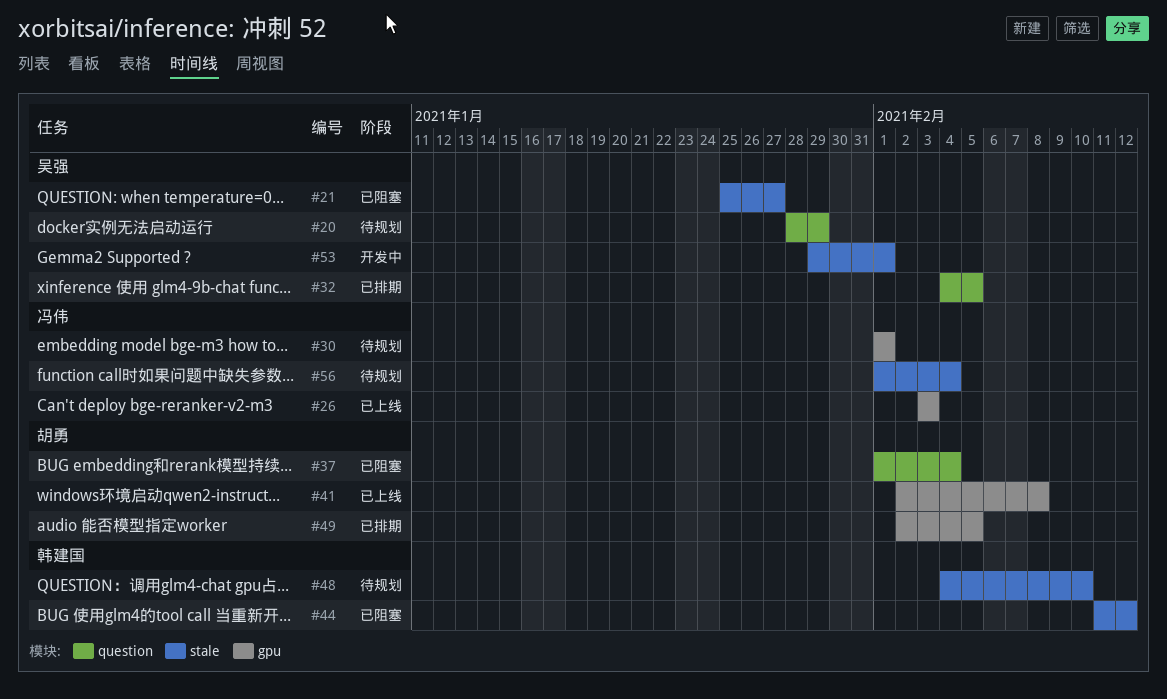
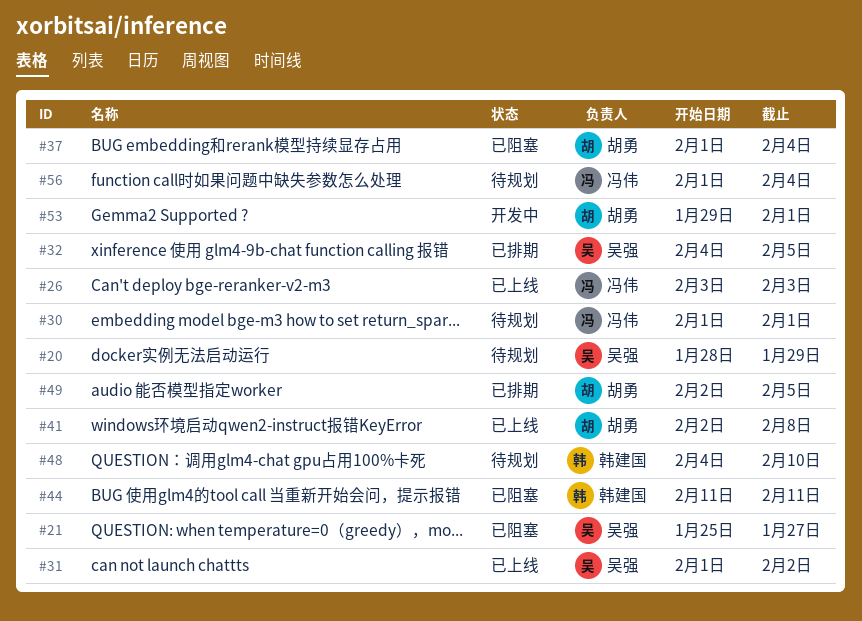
#31: none -> present
#44, due: Feb 12 -> Feb 11
#53, owner: 吴强 -> 胡勇

